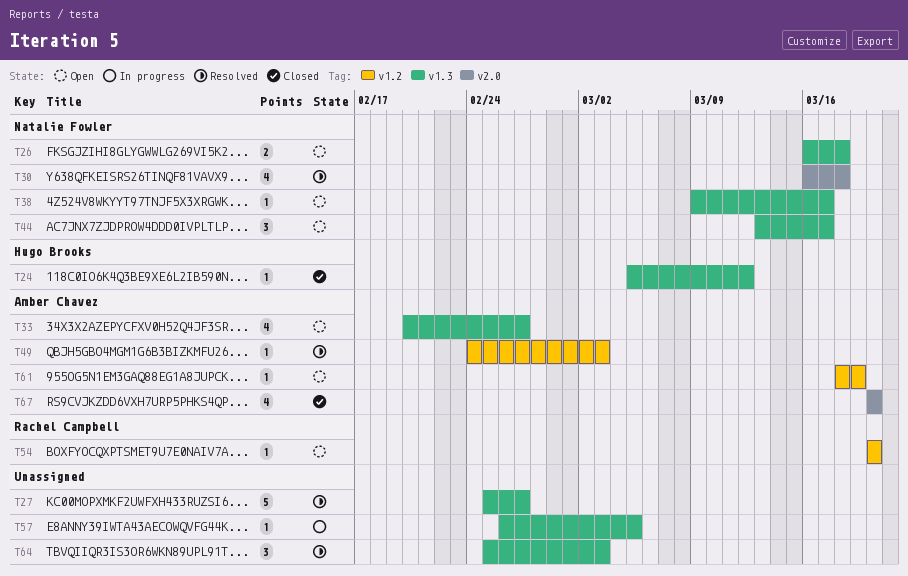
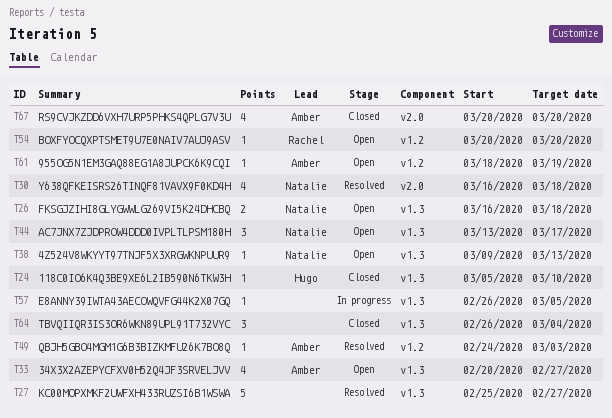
T24, due: Mar 12 -> Mar 10
T38, due: Mar 17 -> Mar 13
T64, status: Resolved -> Closed
T64, start: Feb 25 -> Feb 26
T64, due: Mar 3 -> Mar 4

